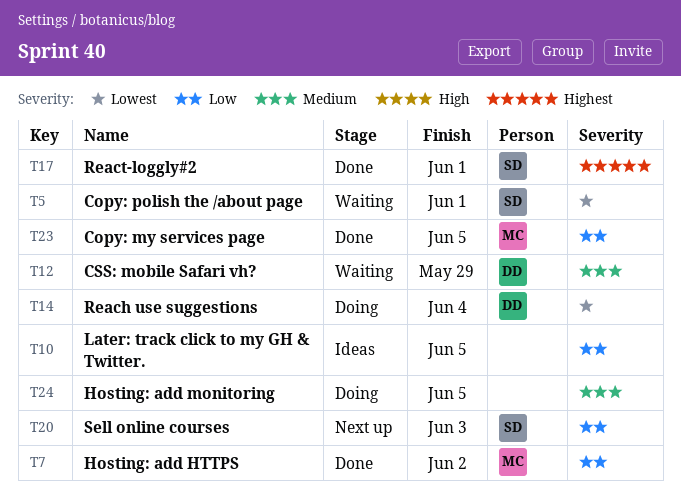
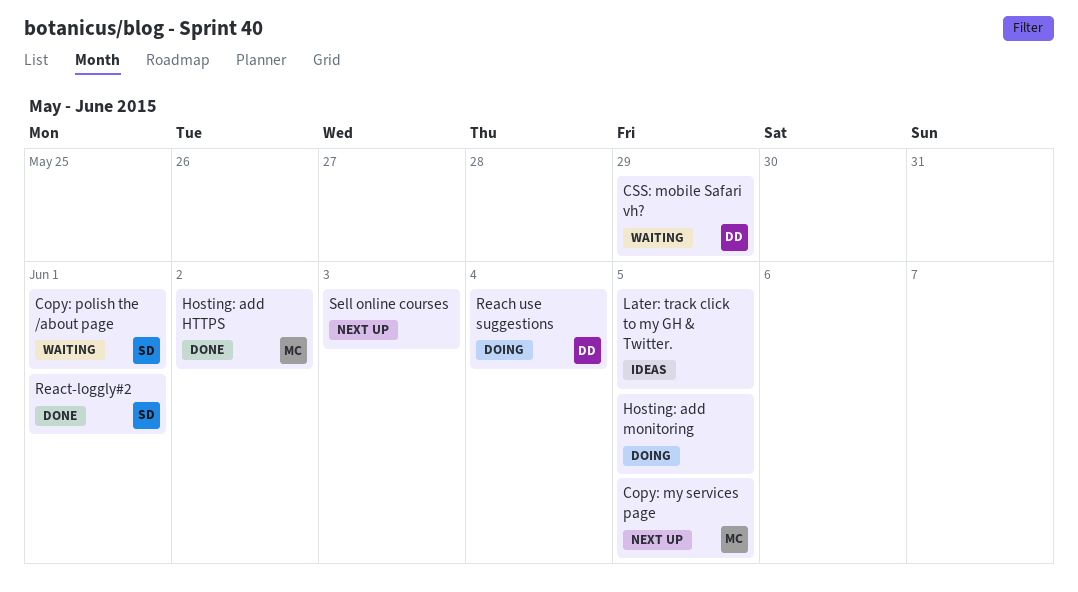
Copy: my services page, status: Done -> Next up
Sell online courses, owner: SD -> none

